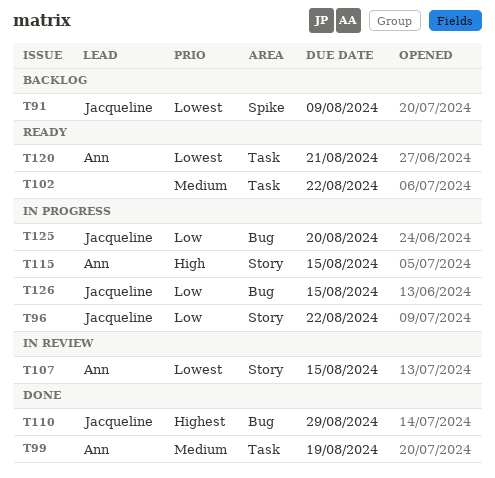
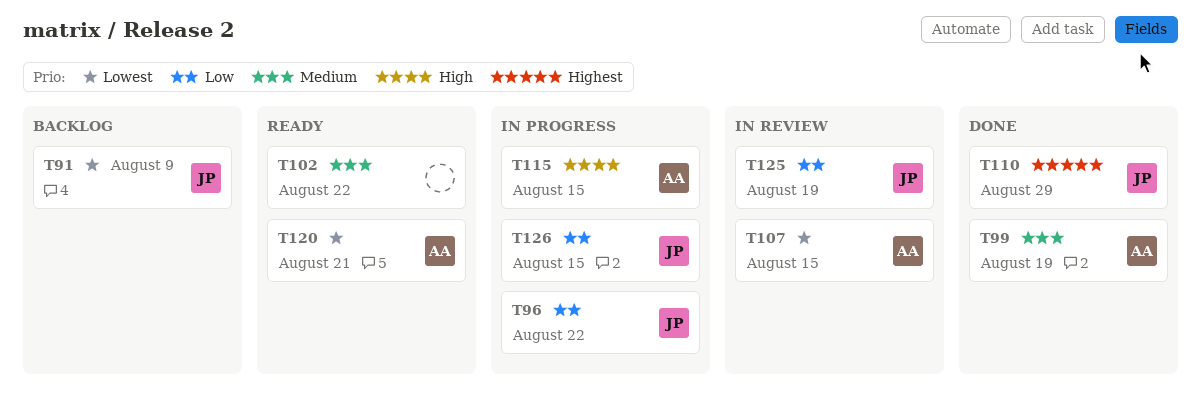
T125, status: In progress -> In review
T125, due: Aug 20 -> Aug 19

